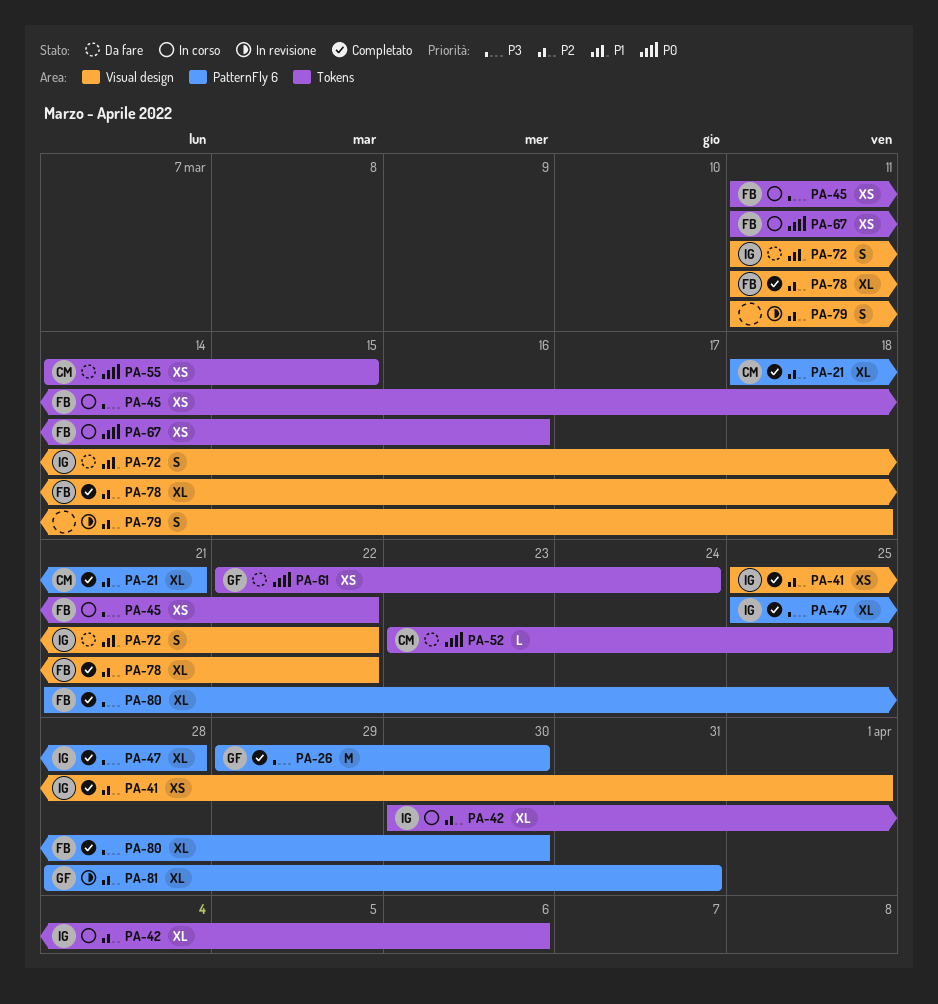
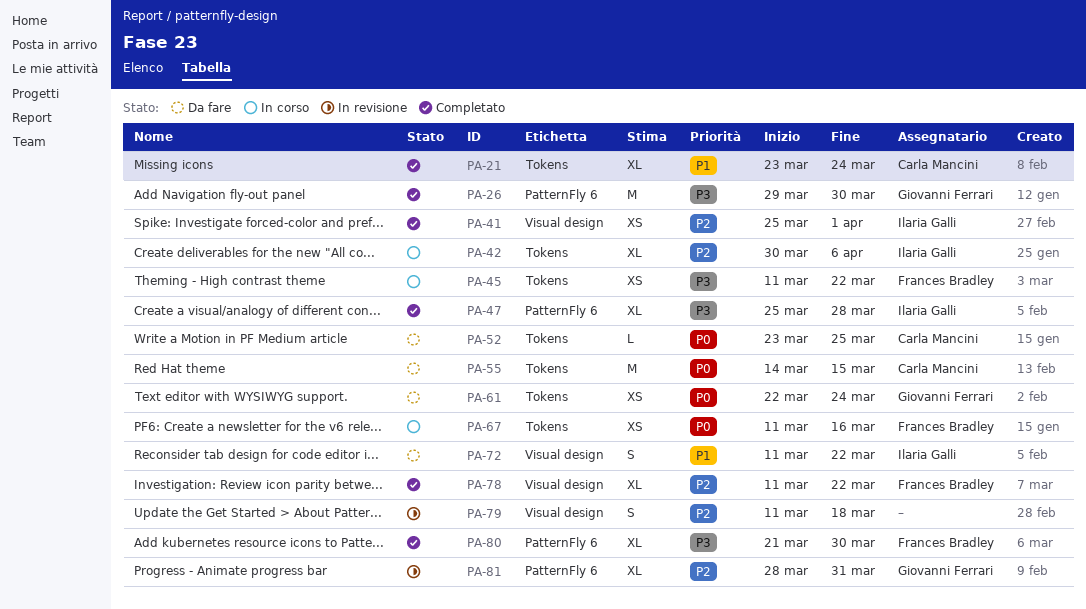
PA-21, priority: P2 -> P1
PA-21, label: PatternFly 6 -> Tokens
PA-21, start: Mar 18 -> Mar 23
PA-21, due: Mar 21 -> Mar 24
PA-55, estimate: XS -> M

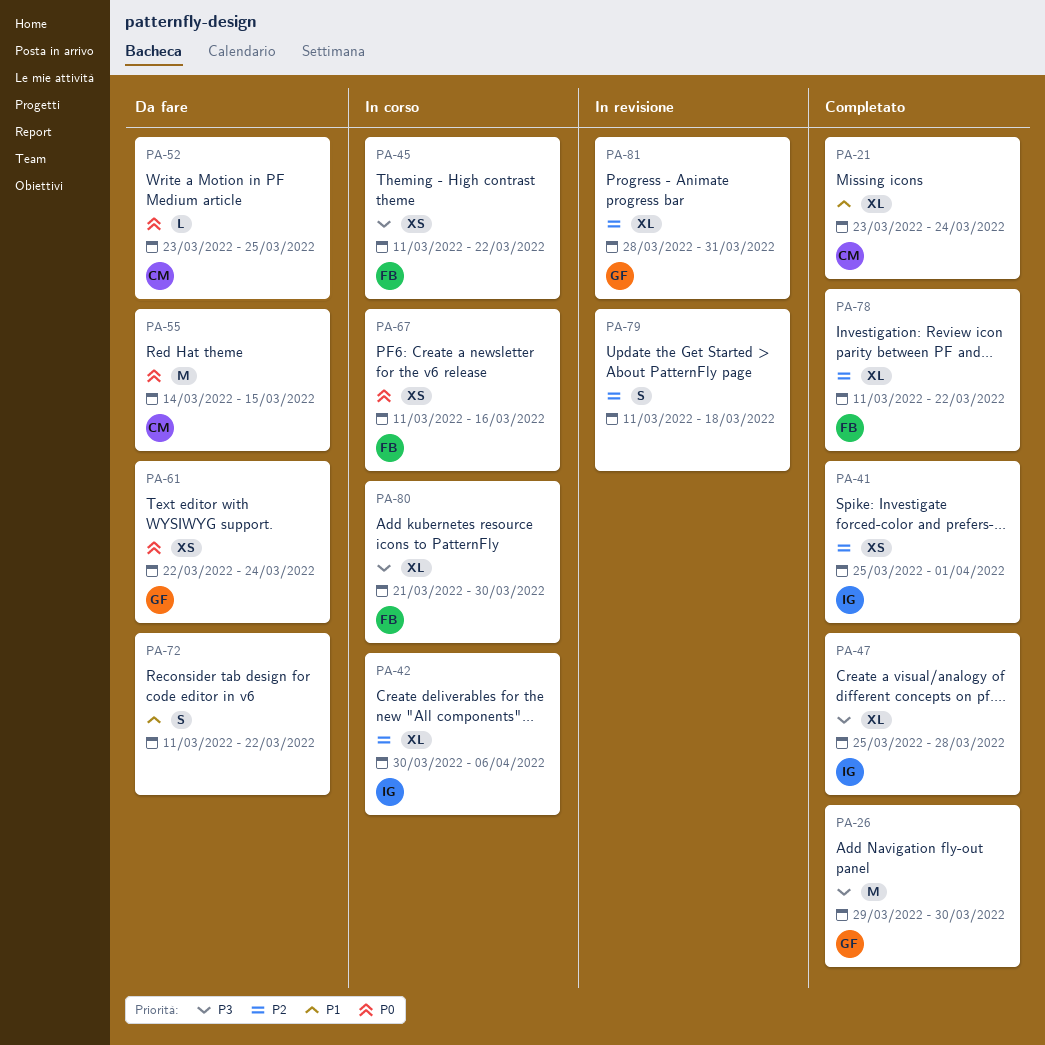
PA-72, owner: Ilaria Galli -> none
PA-80, status: Completato -> In corso

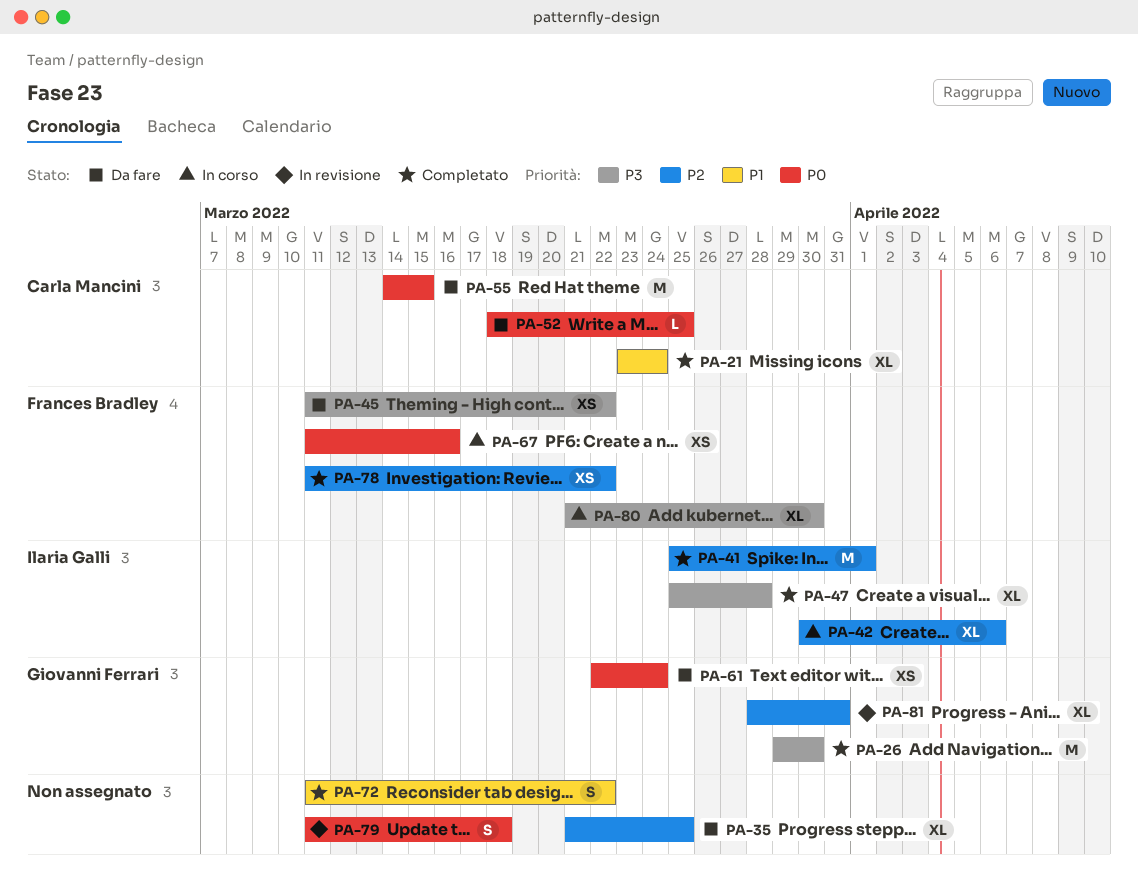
PA-35: none -> present
PA-41, estimate: XS -> M
PA-45, status: In corso -> Da fare
PA-52, start: Mar 23 -> Mar 18
PA-72, status: Da fare -> Completato
PA-78, estimate: XL -> XS
PA-79, priority: P2 -> P0

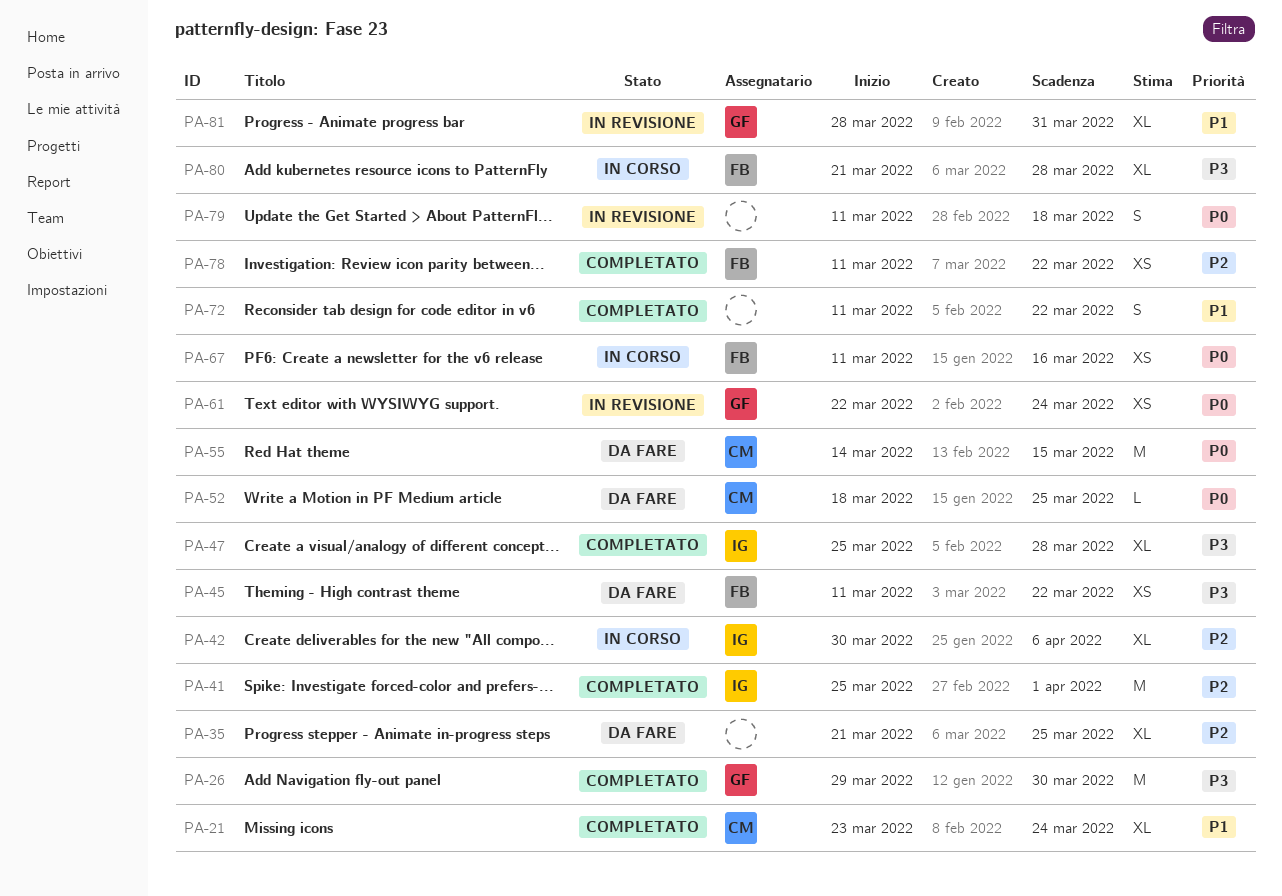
PA-61, status: Da fare -> In revisione
PA-80, due: Mar 30 -> Mar 28
PA-81, priority: P2 -> P1

